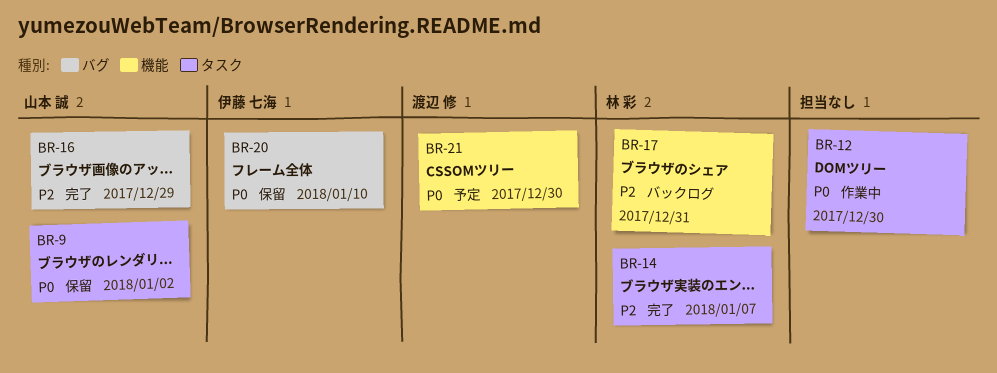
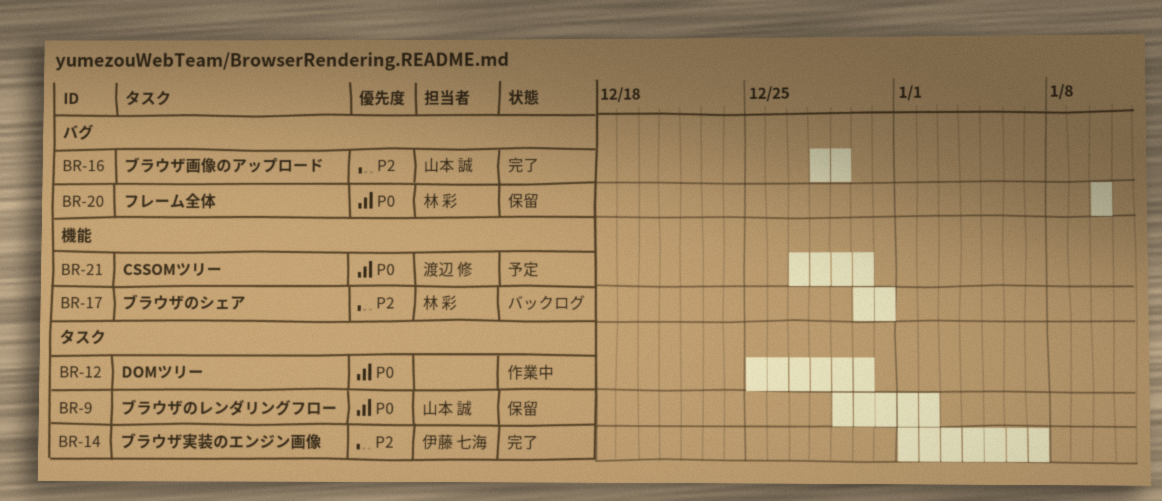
BR-14, owner: 林 彩 -> 伊藤 七海
BR-20, owner: 伊藤 七海 -> 林 彩

